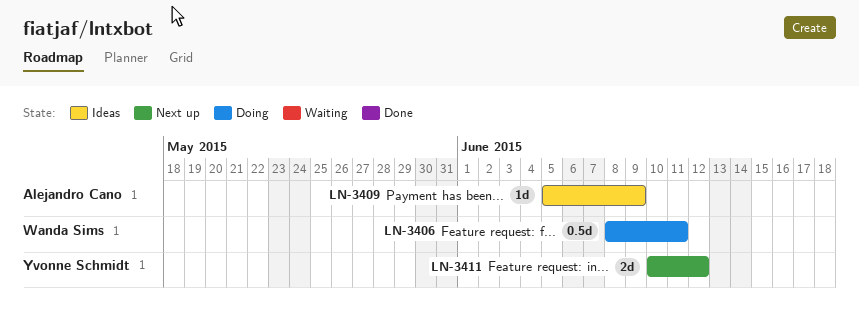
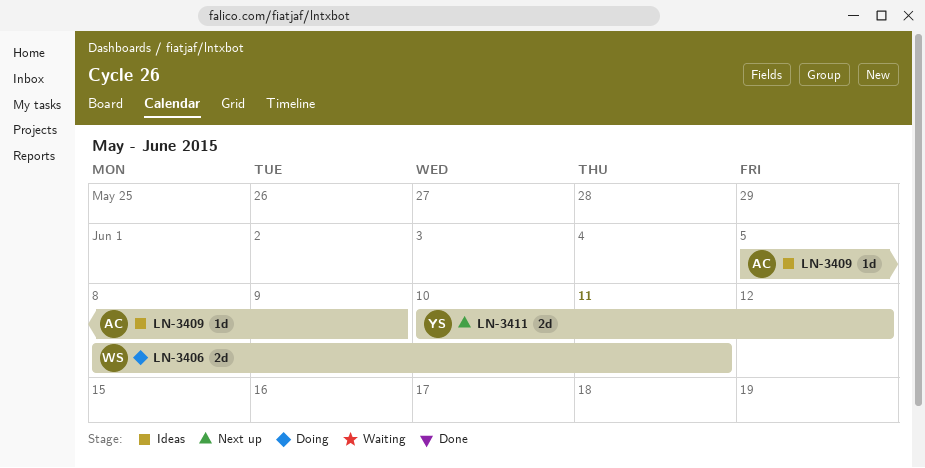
LN-3406, estimate: 0.5d -> 2d

